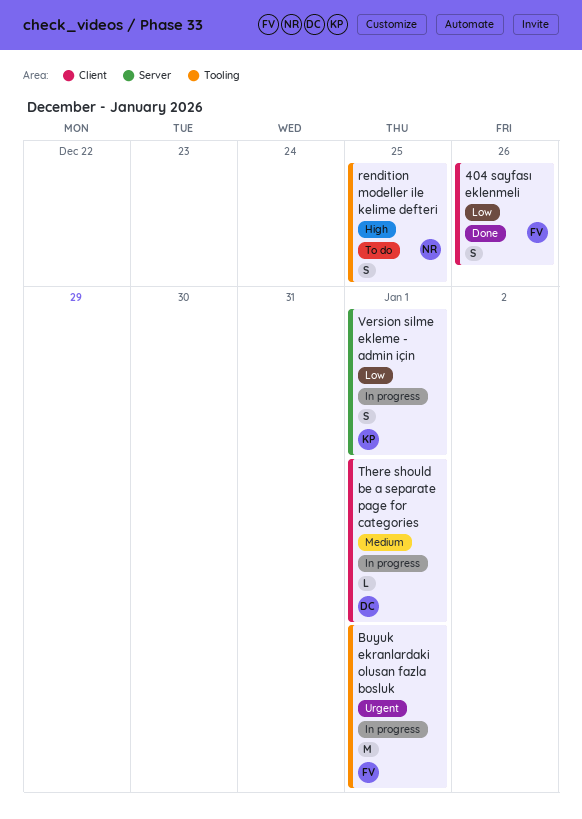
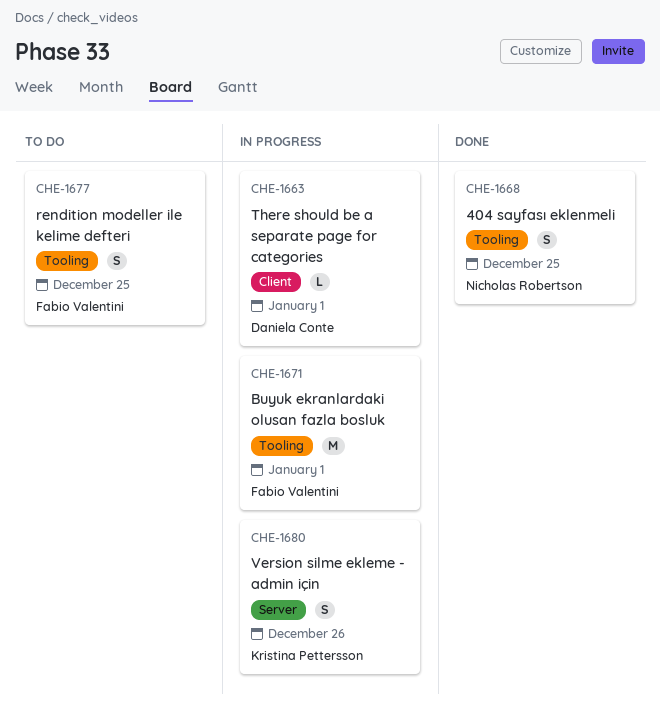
404 sayfası eklenmeli, owner: Fabio Valentini -> Nicholas Robertson
404 sayfası eklenmeli, label: Client -> Tooling
404 sayfası eklenmeli, due: Dec 26 -> Dec 25
rendition modeller ile kelime defteri, owner: Nicholas Robertson -> Fabio Valentini
Version silme ekleme - admin için, due: Jan 1 -> Dec 26

